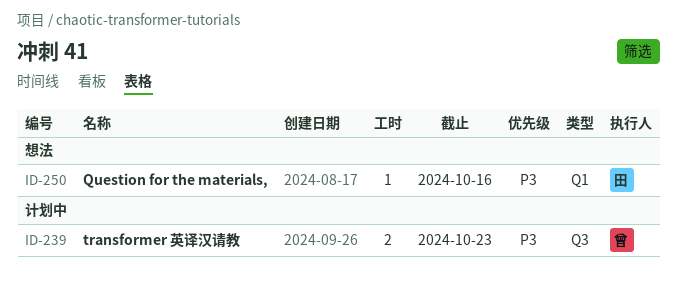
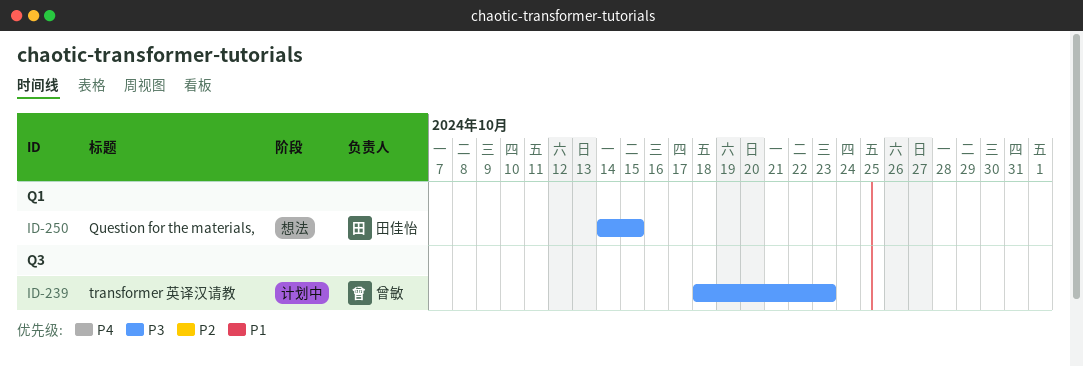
ID-250, due: Oct 16 -> Oct 15

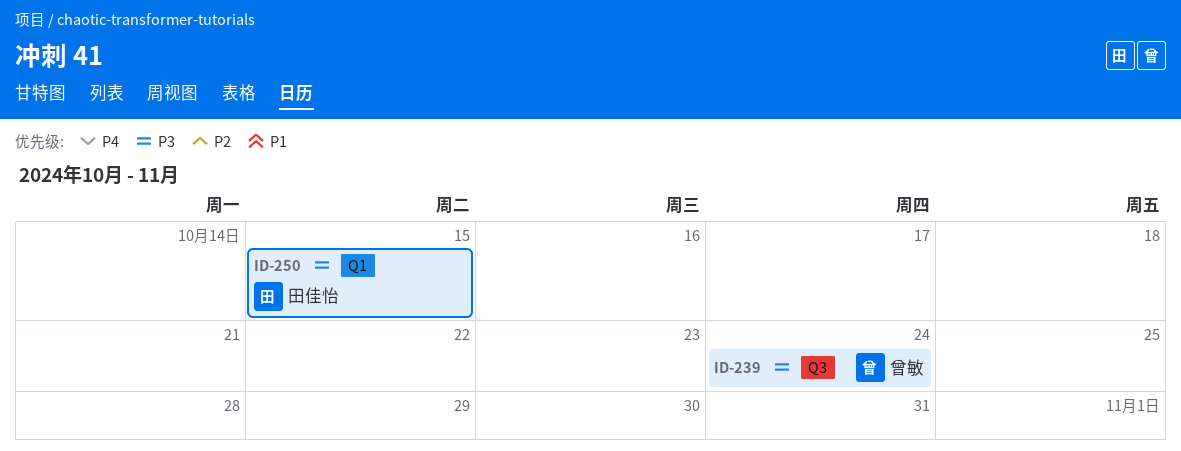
ID-239, due: Oct 23 -> Oct 24

